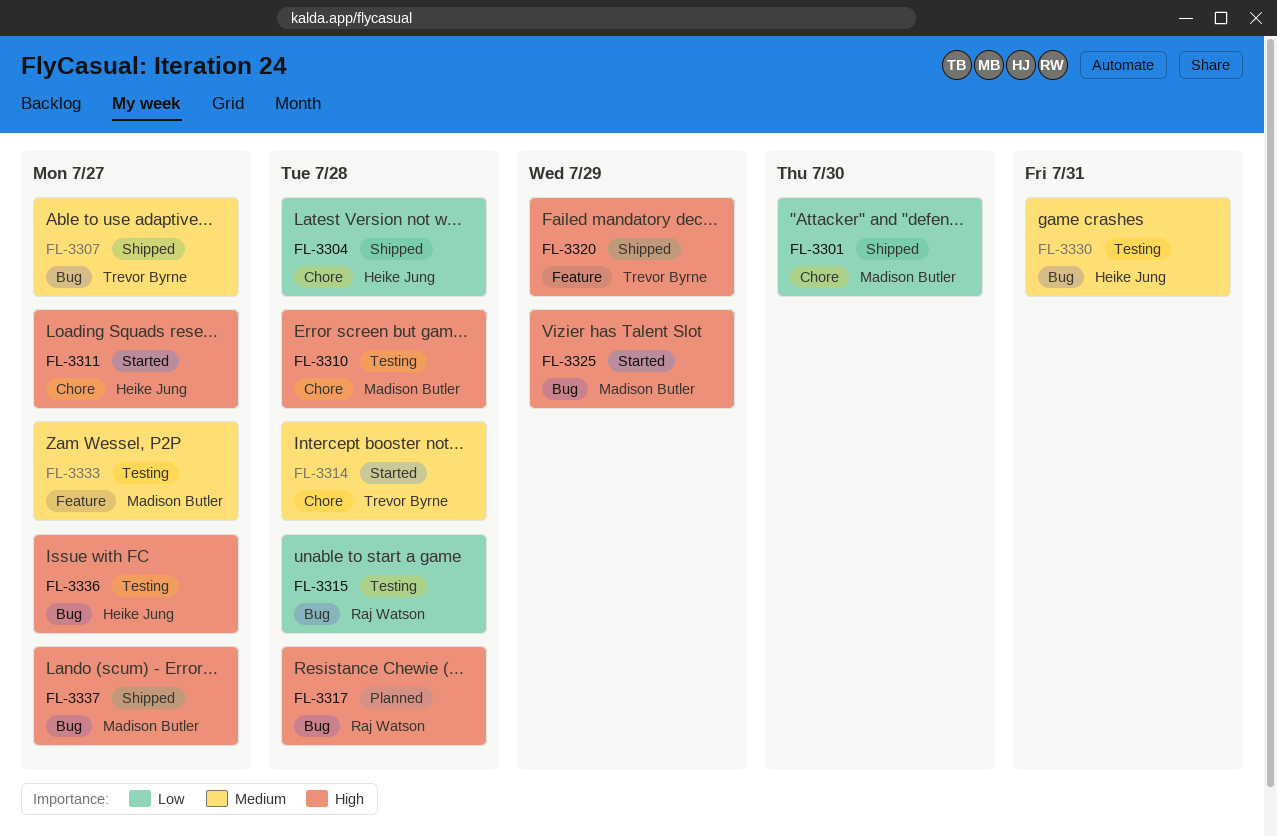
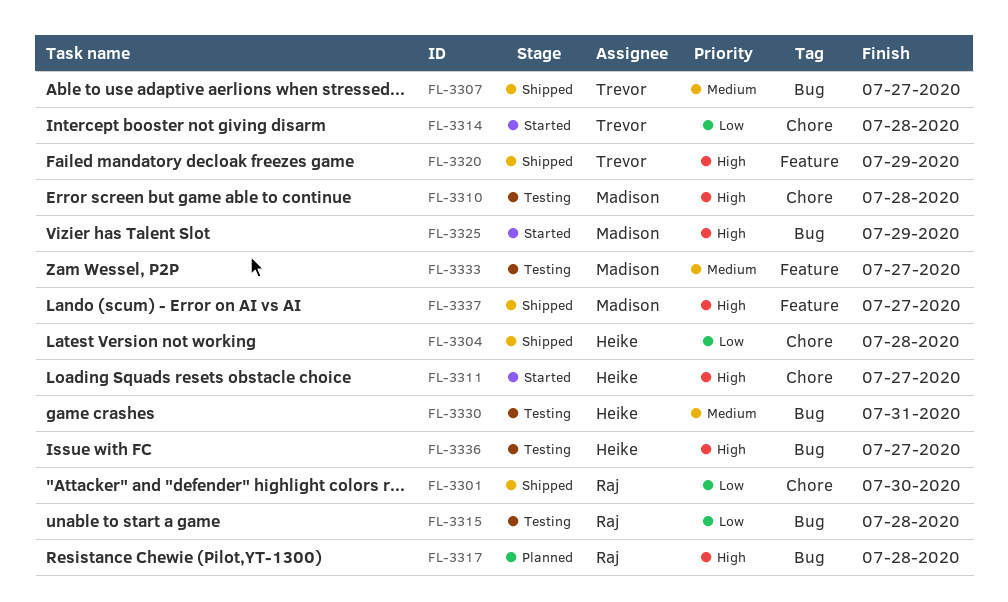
FL-3301, owner: Madison Butler -> Raj Watson
FL-3314, priority: Medium -> Low
FL-3337, label: Bug -> Feature

